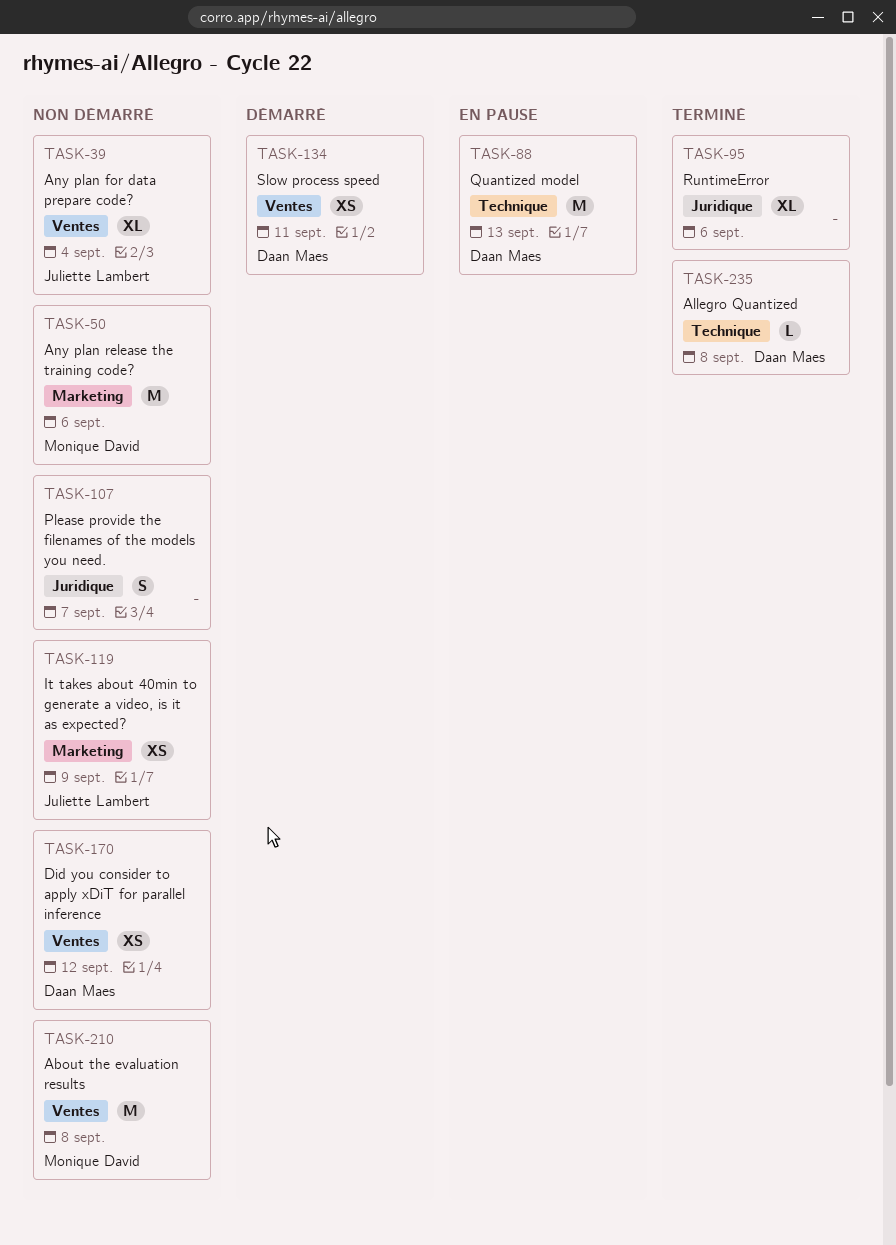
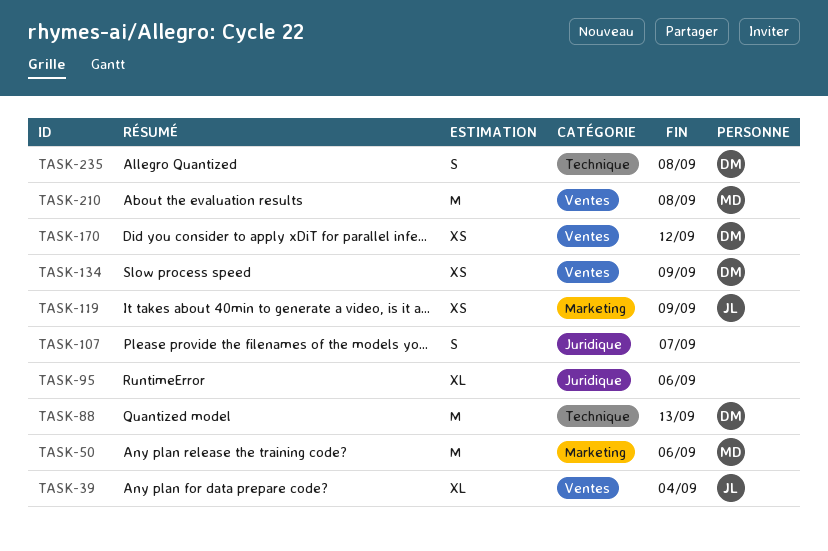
TASK-134, due: Sep 11 -> Sep 9
TASK-235, estimate: L -> S

